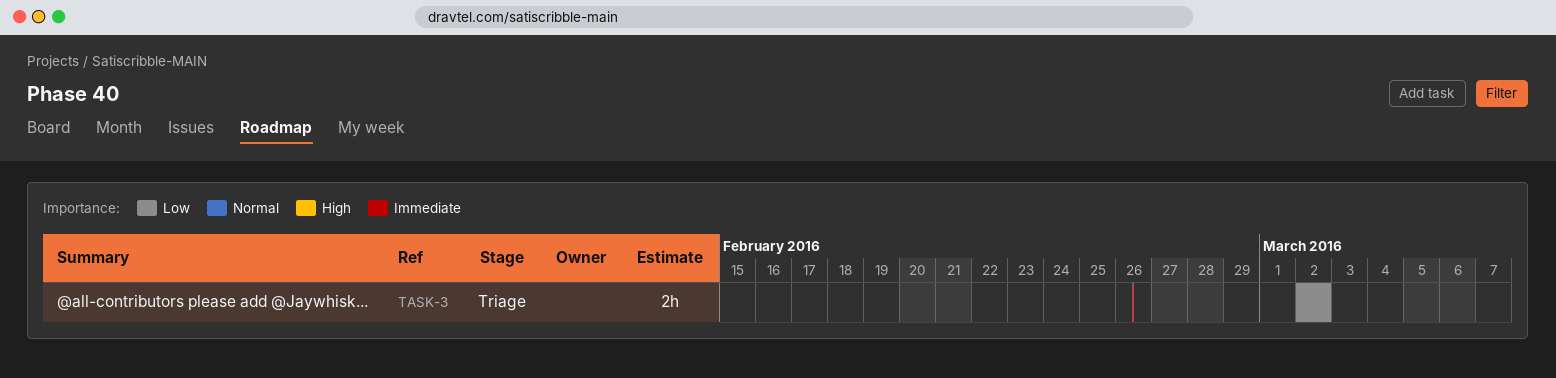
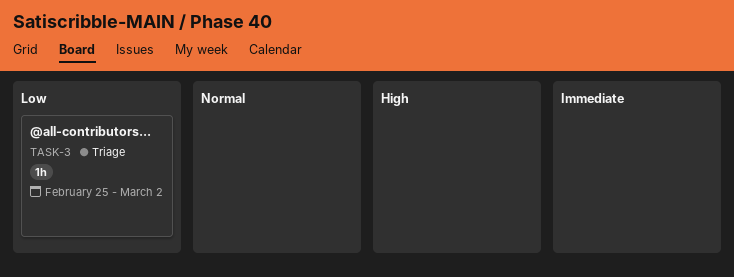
TASK-3, estimate: 2h -> 1h
TASK-3, start: Mar 2 -> Feb 25

